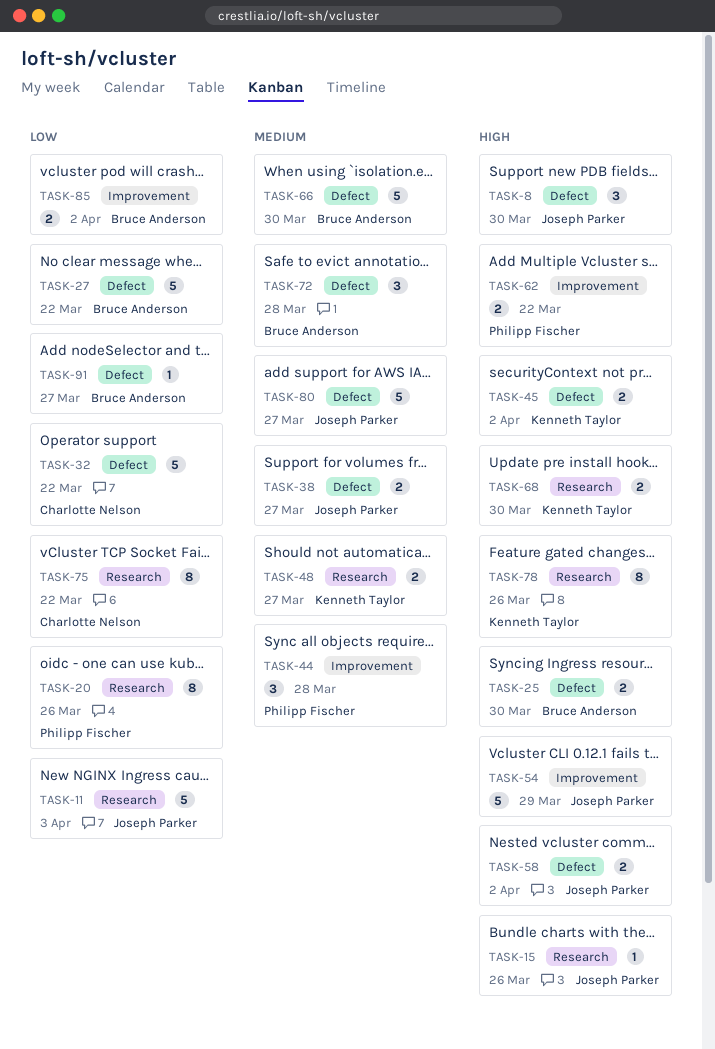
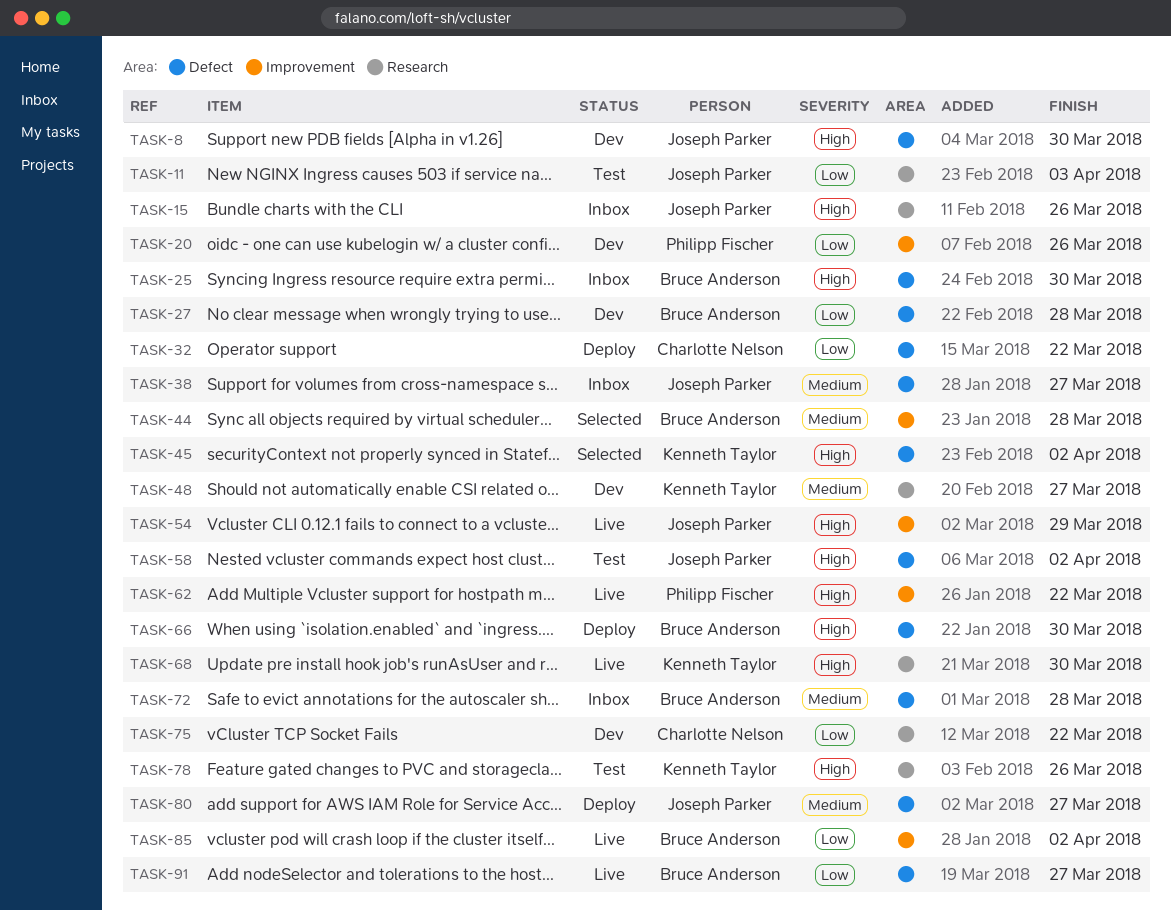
TASK-20, label: Research -> Improvement
TASK-27, due: Mar 22 -> Mar 28
TASK-44, owner: Philipp Fischer -> Bruce Anderson
TASK-66, priority: Medium -> High

